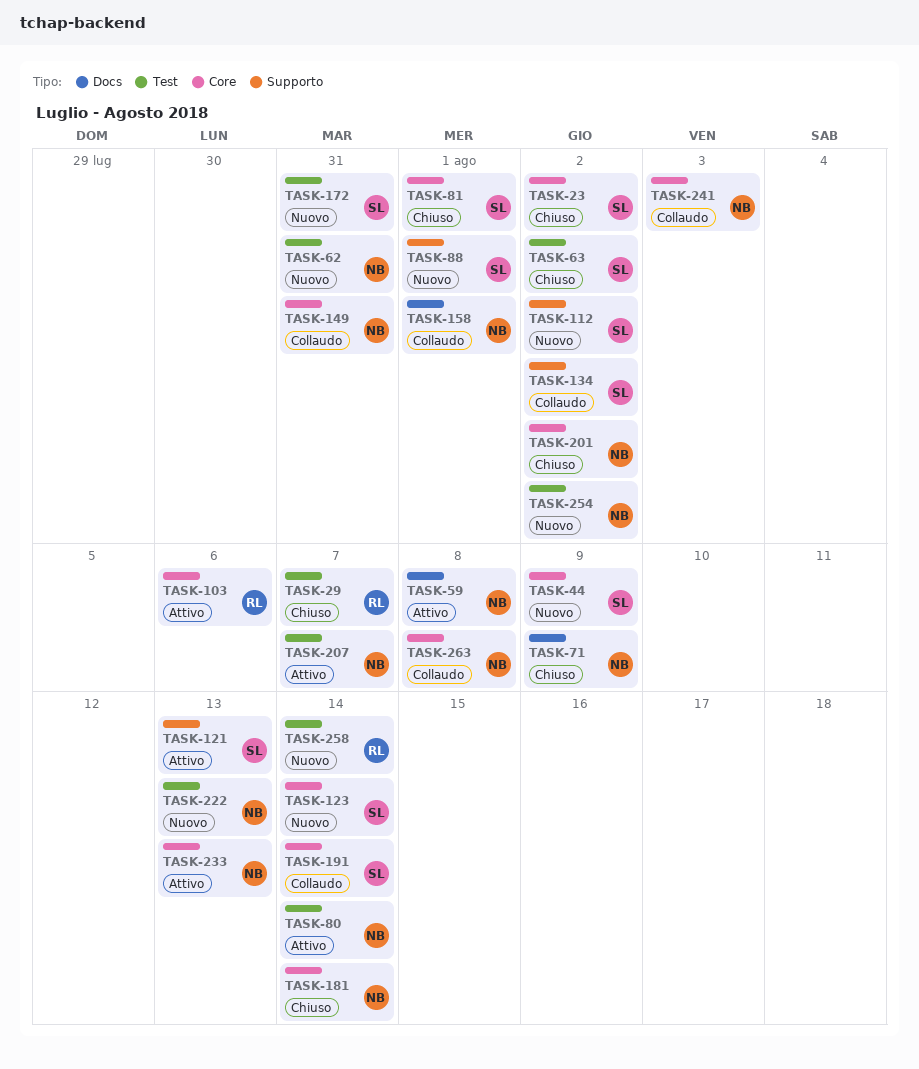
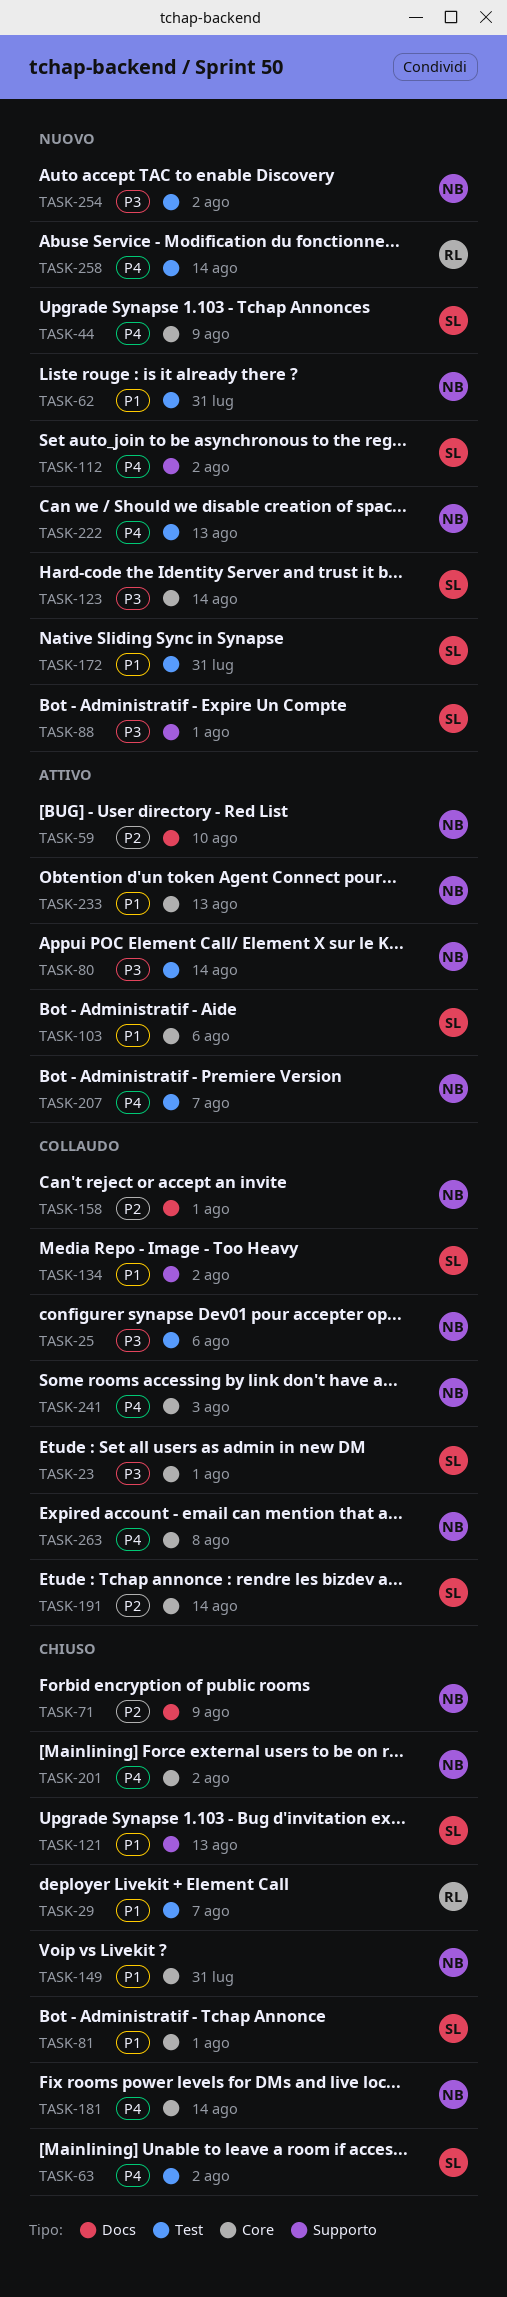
TASK-23, status: Chiuso -> Collaudo
TASK-23, due: Aug 2 -> Aug 1
TASK-25: none -> present
TASK-59, due: Aug 8 -> Aug 10
TASK-103, owner: RL -> SL
TASK-121, status: Attivo -> Chiuso
TASK-149, status: Collaudo -> Chiuso

